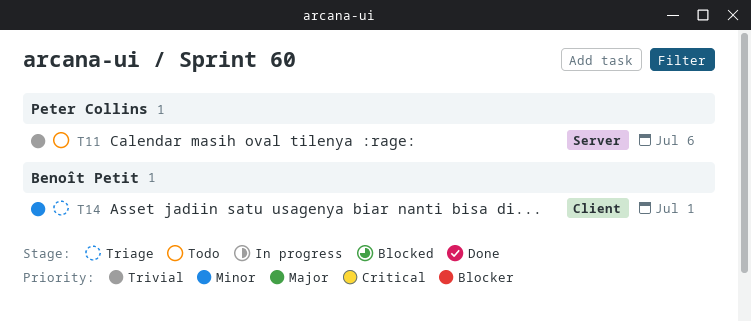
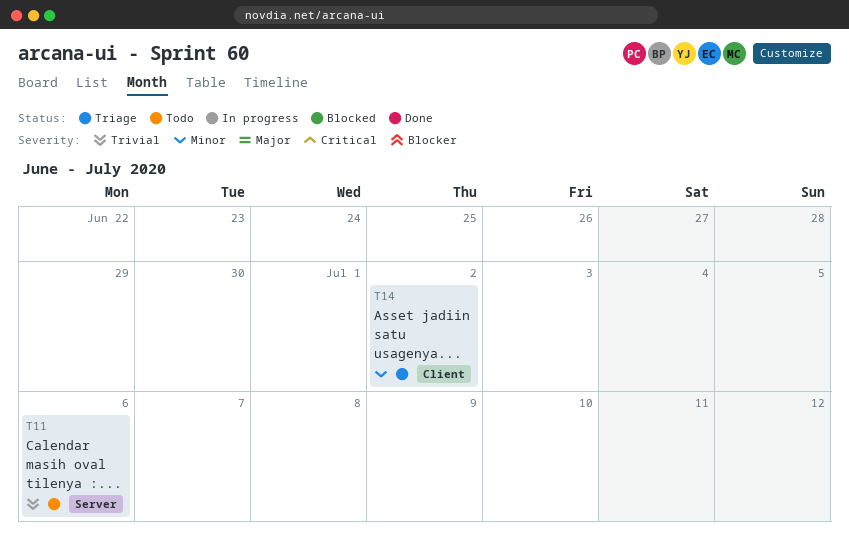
T14, due: Jul 1 -> Jul 2

